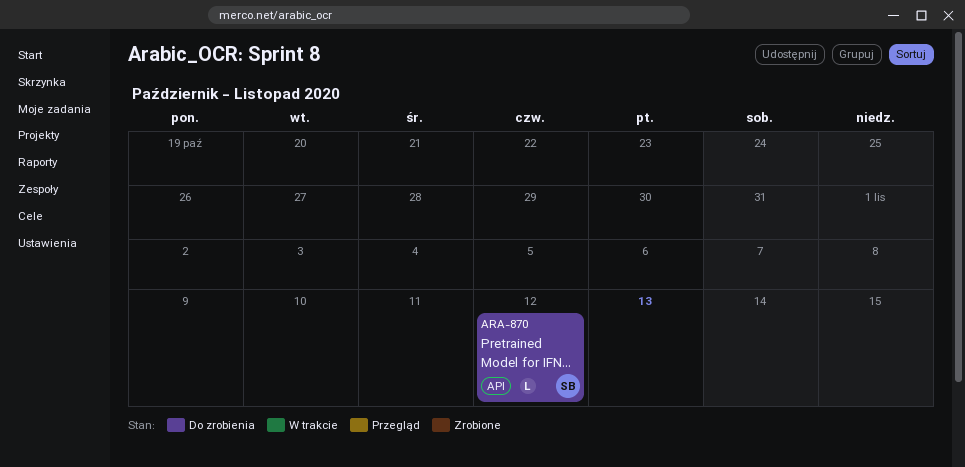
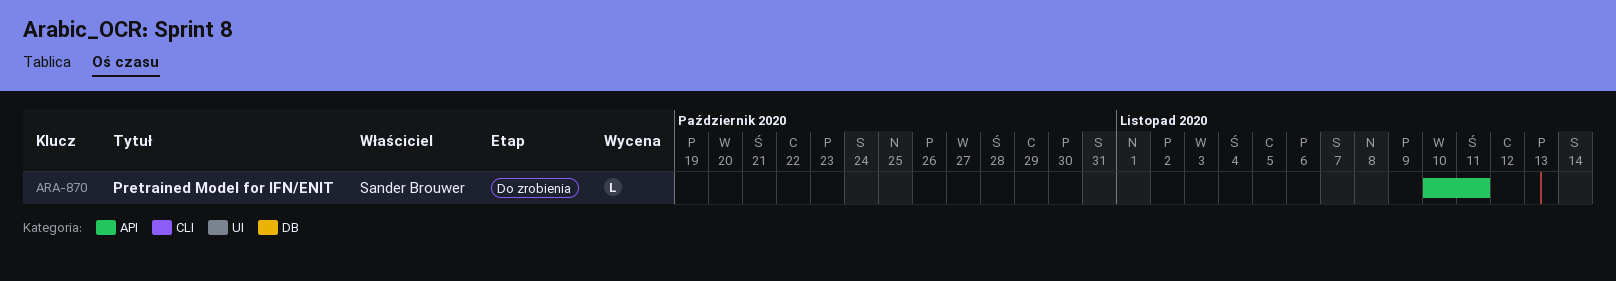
ARA-870, due: Nov 12 -> Nov 11

